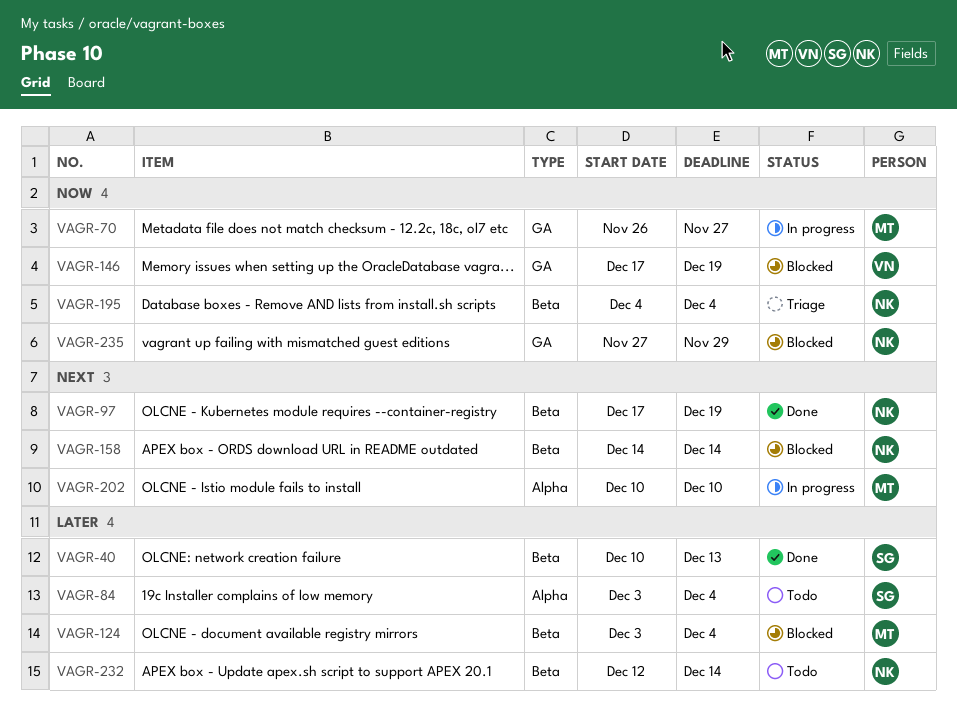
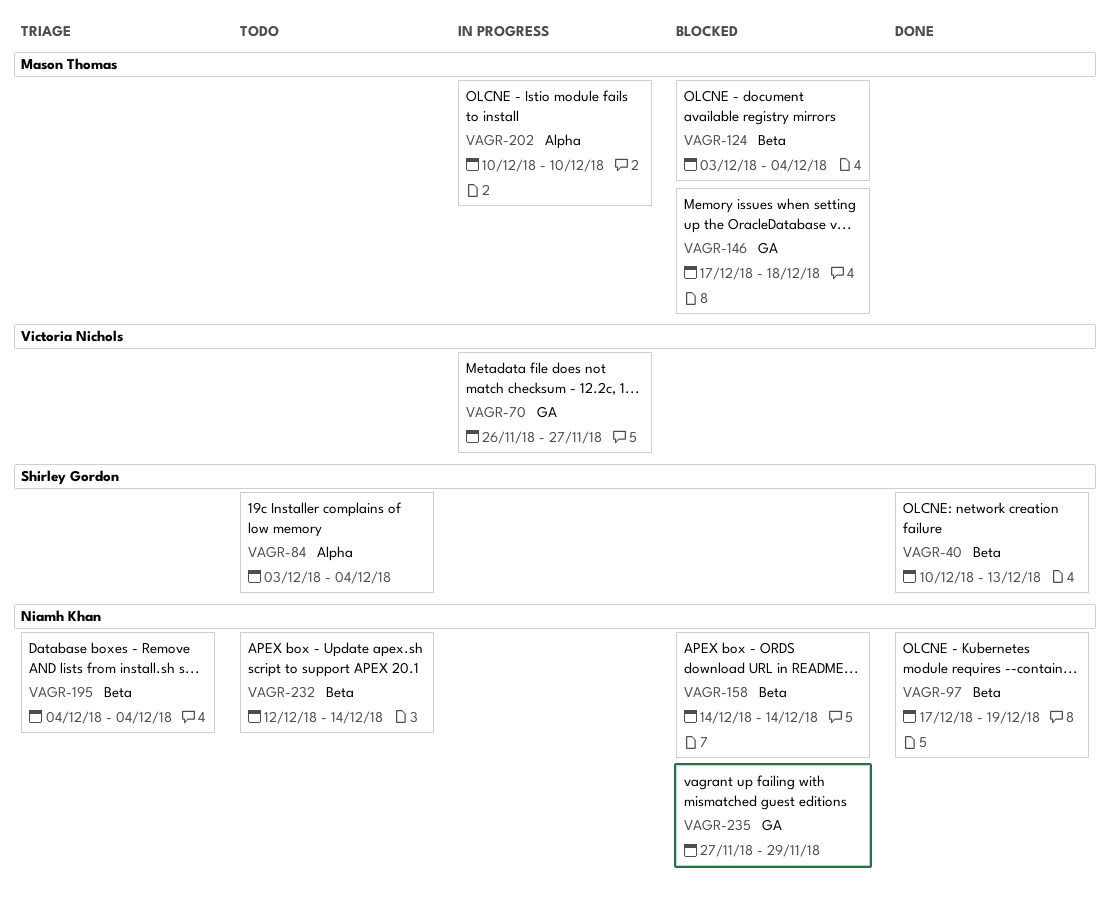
VAGR-70, owner: Mason Thomas -> Victoria Nichols
VAGR-146, owner: Victoria Nichols -> Mason Thomas
VAGR-146, due: Dec 19 -> Dec 18

